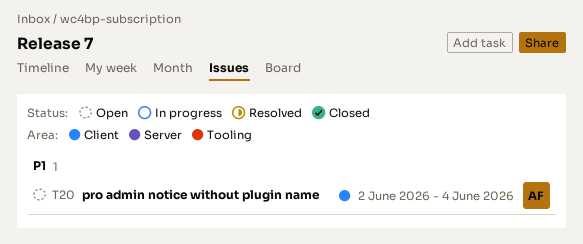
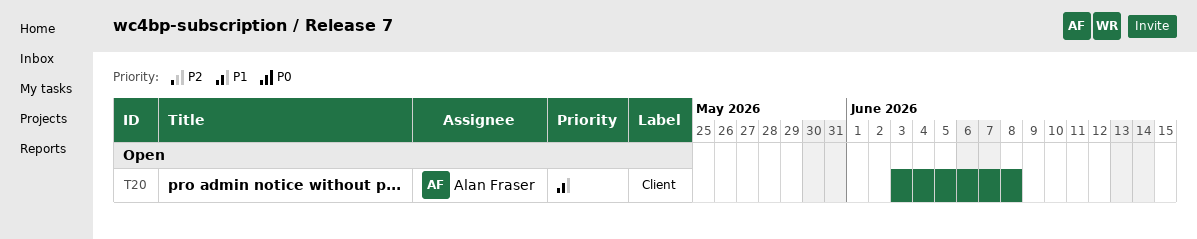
T20, start: Jun 2 -> Jun 3
T20, due: Jun 4 -> Jun 8

